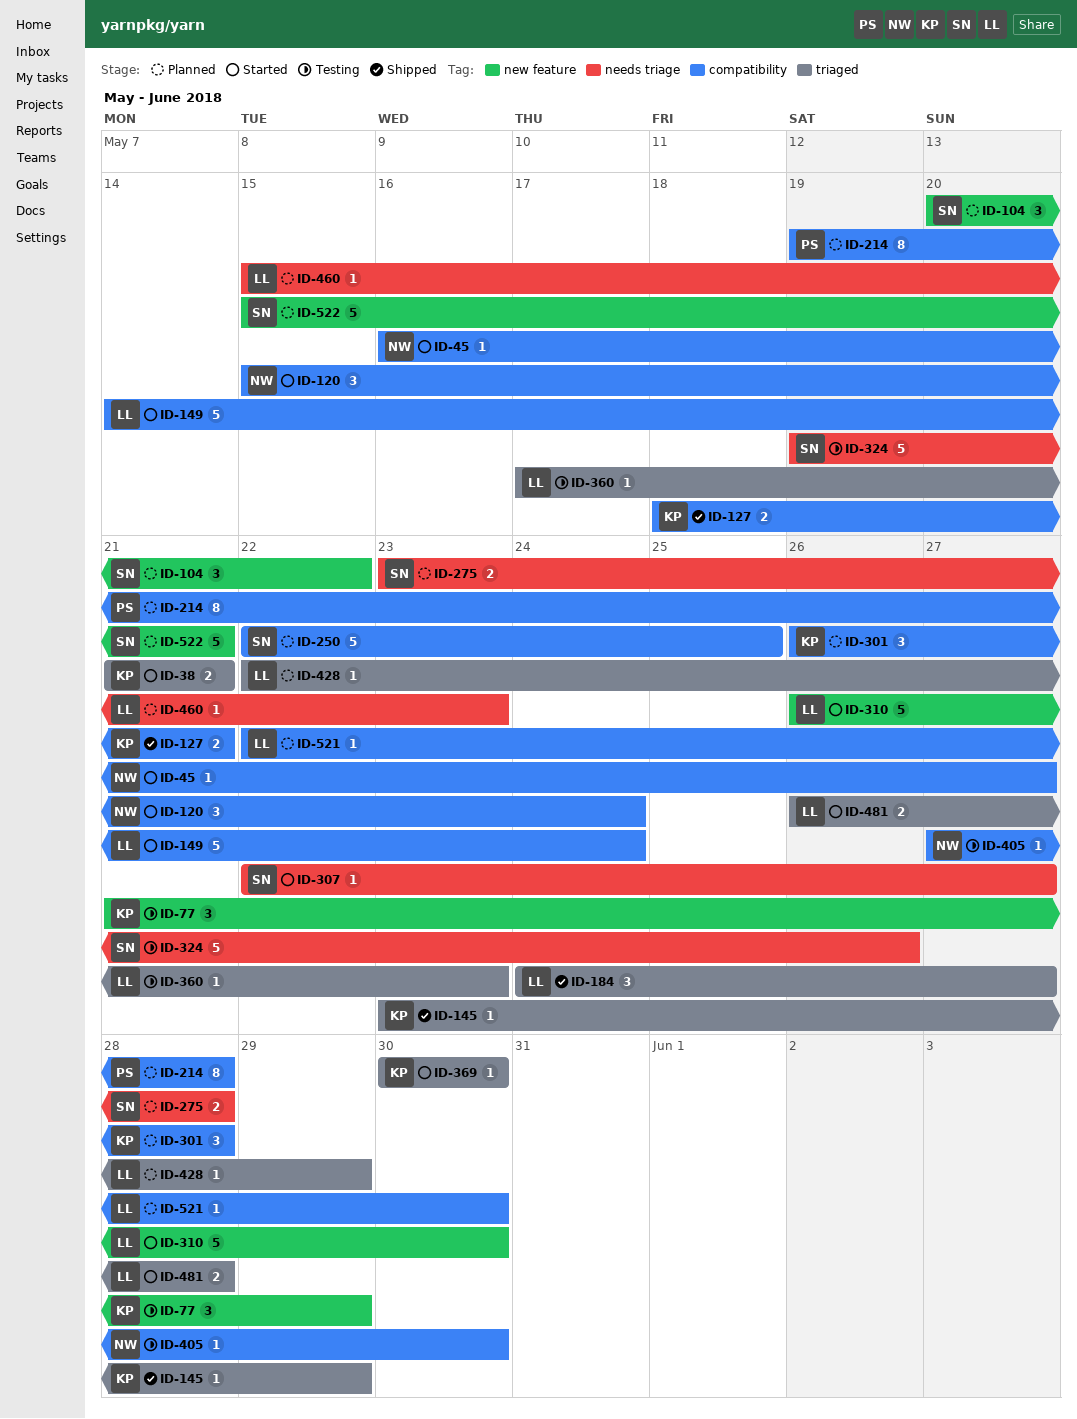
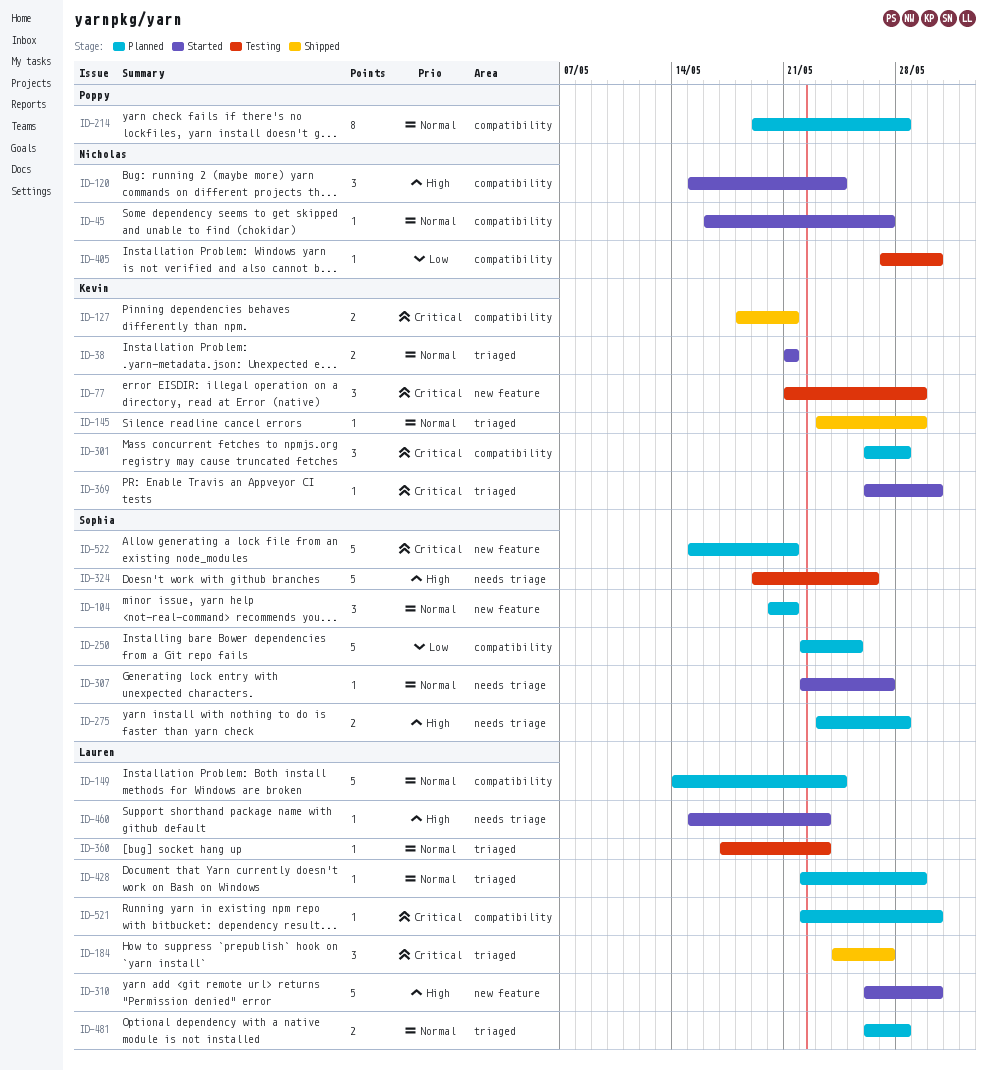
ID-104, due: May 22 -> May 21
ID-149, status: Started -> Planned
ID-369, start: May 30 -> May 26
ID-460, status: Planned -> Started
ID-481, status: Started -> Planned

